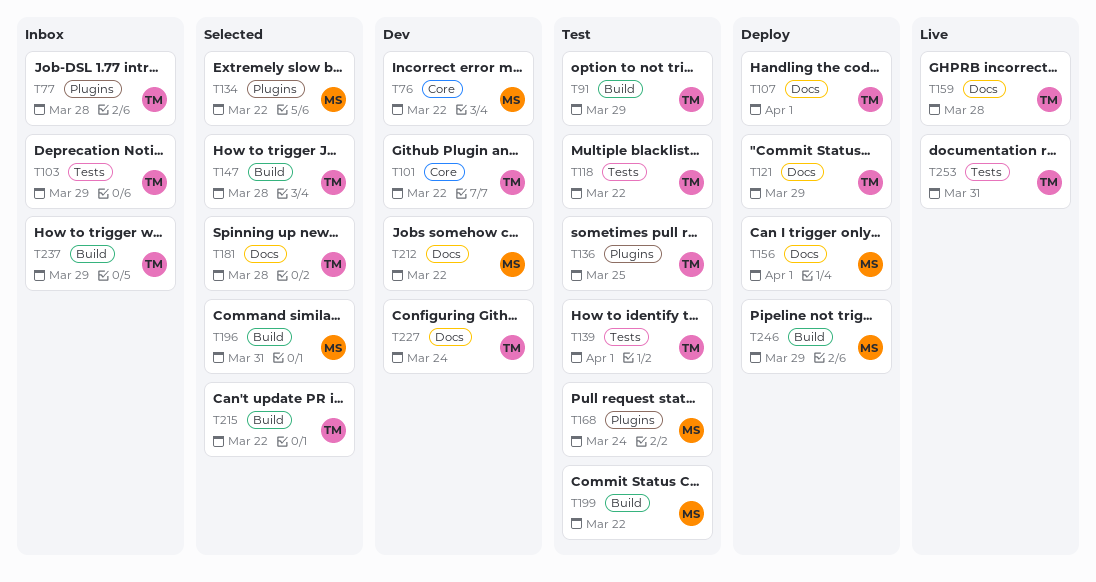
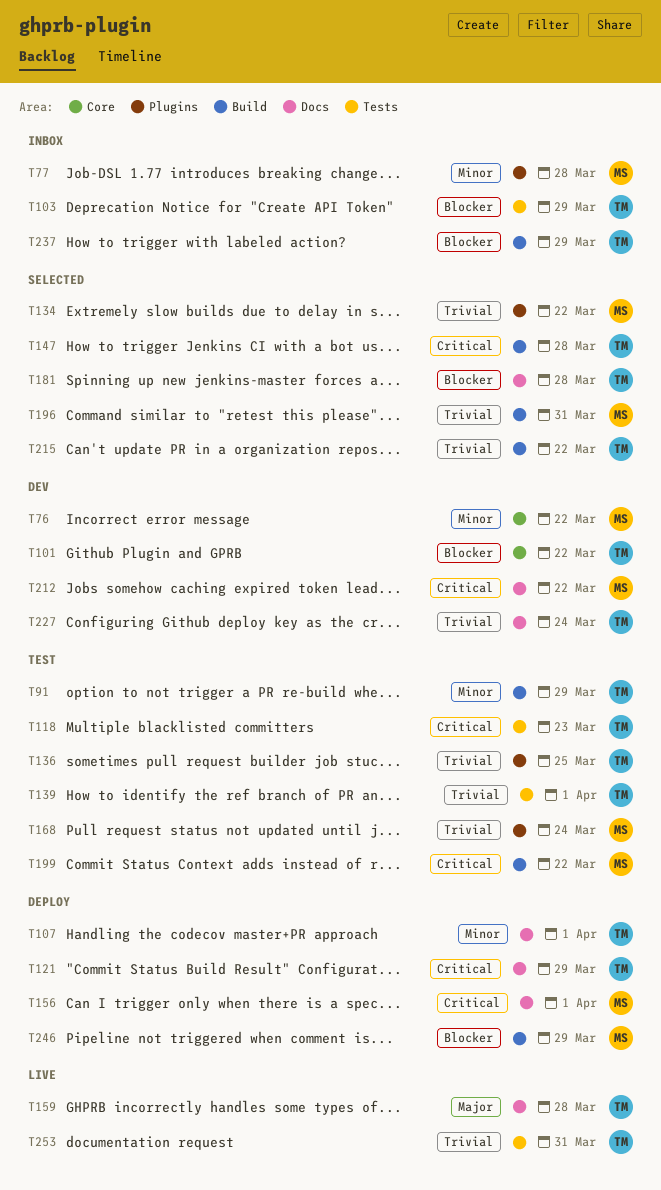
T77, owner: TM -> MS
T118, due: Mar 22 -> Mar 23

